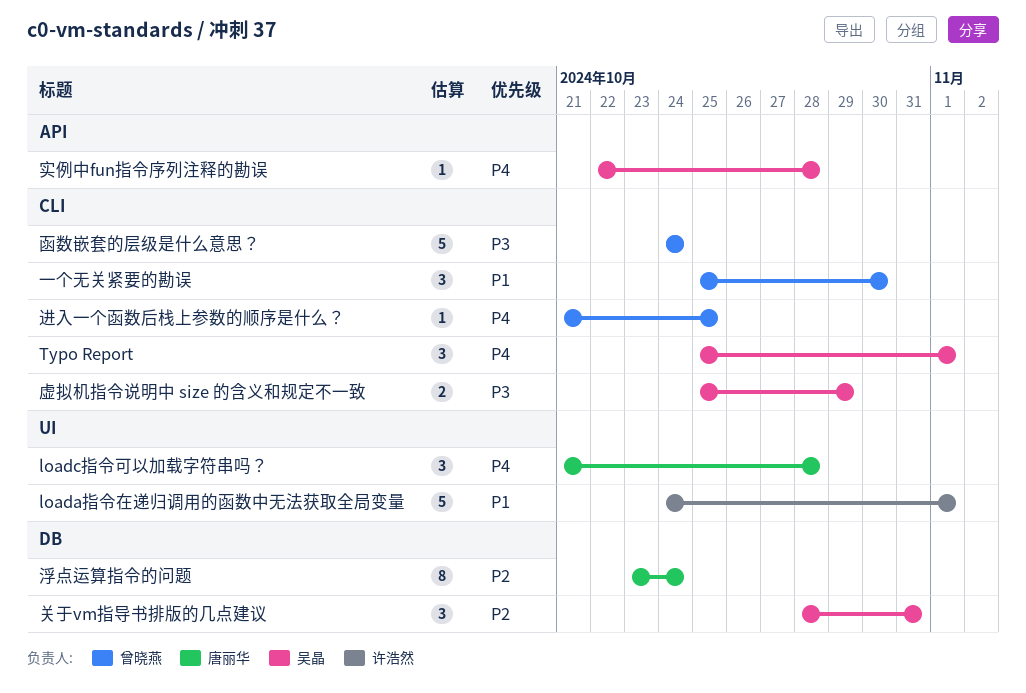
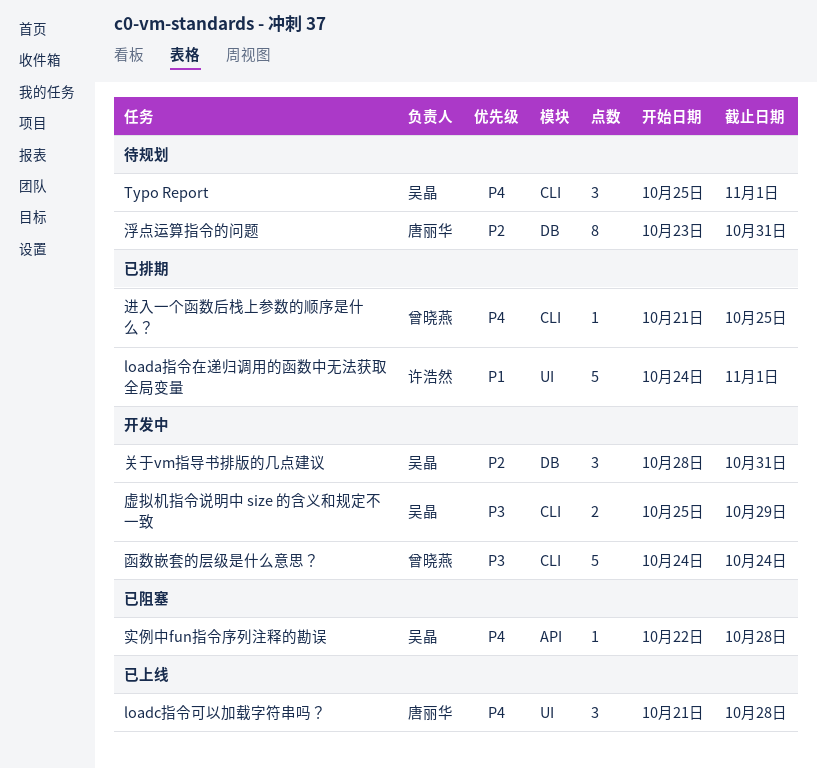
一个无关紧要的勘误: present -> none
浮点运算指令的问题, due: Oct 24 -> Oct 31

